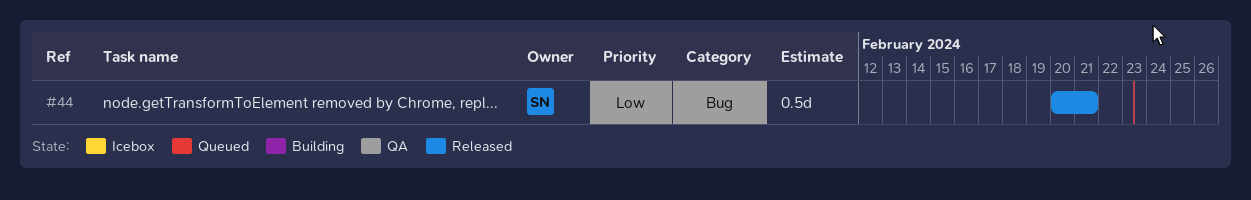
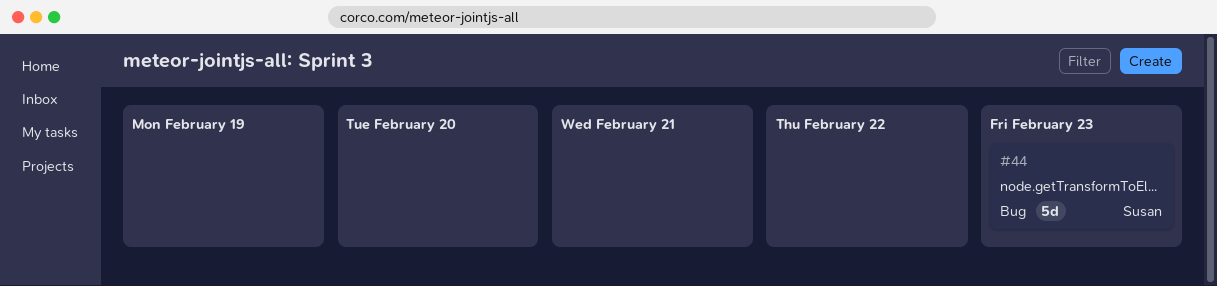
#44, estimate: 0.5d -> 5d
#44, due: Feb 21 -> Feb 23

